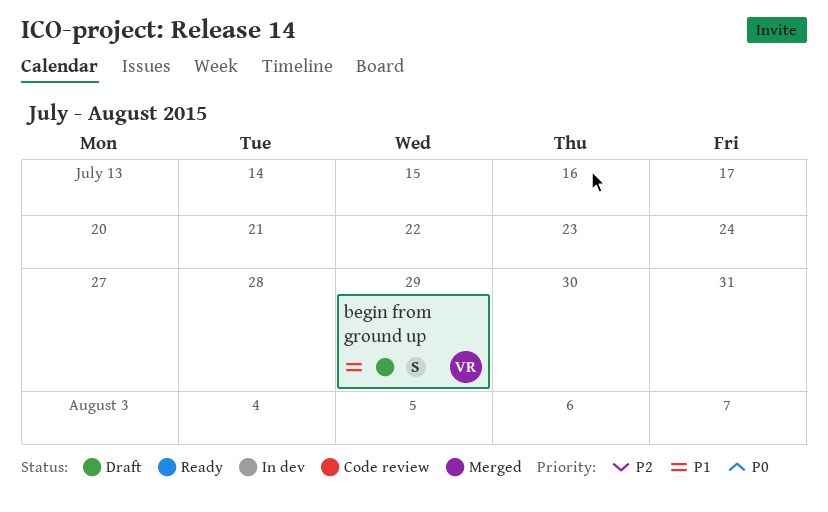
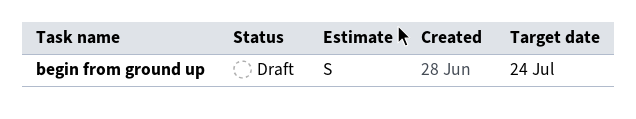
begin from ground up, due: Jul 29 -> Jul 24

